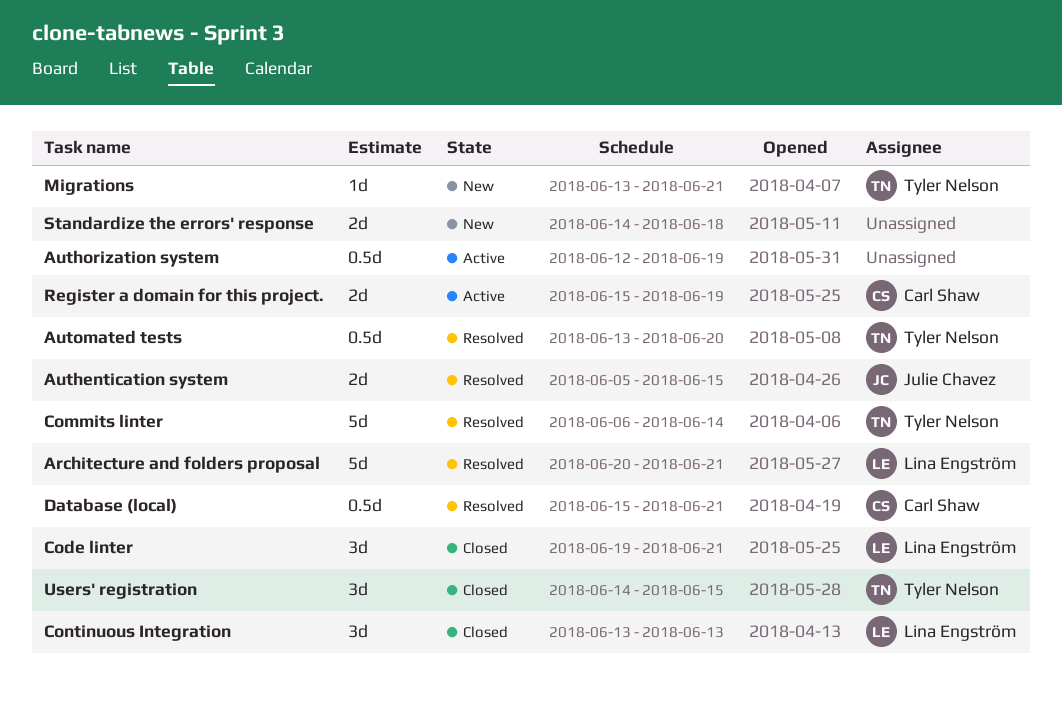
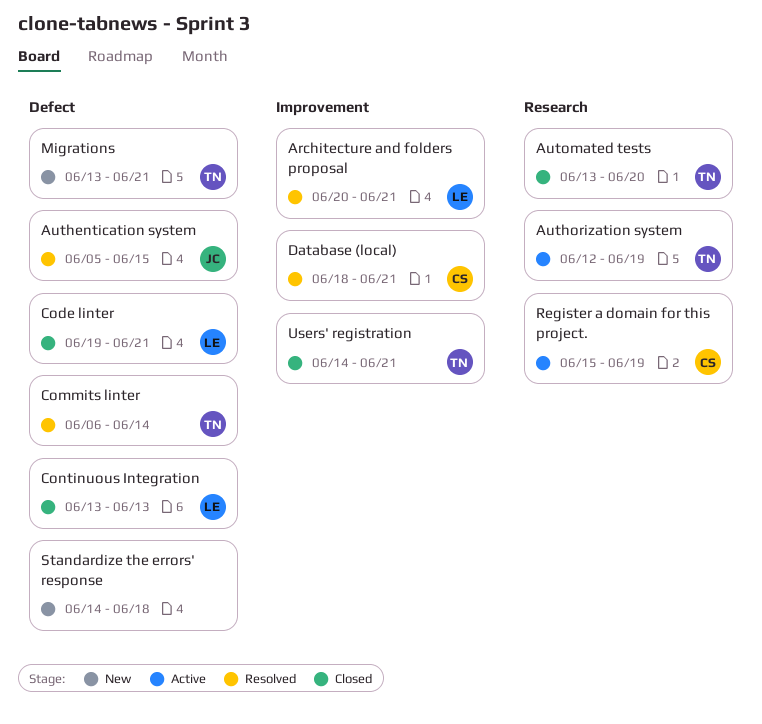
Authorization system, owner: none -> Tyler Nelson
Automated tests, status: Resolved -> Closed
Database (local), start: Jun 15 -> Jun 18
Users' registration, due: Jun 15 -> Jun 21

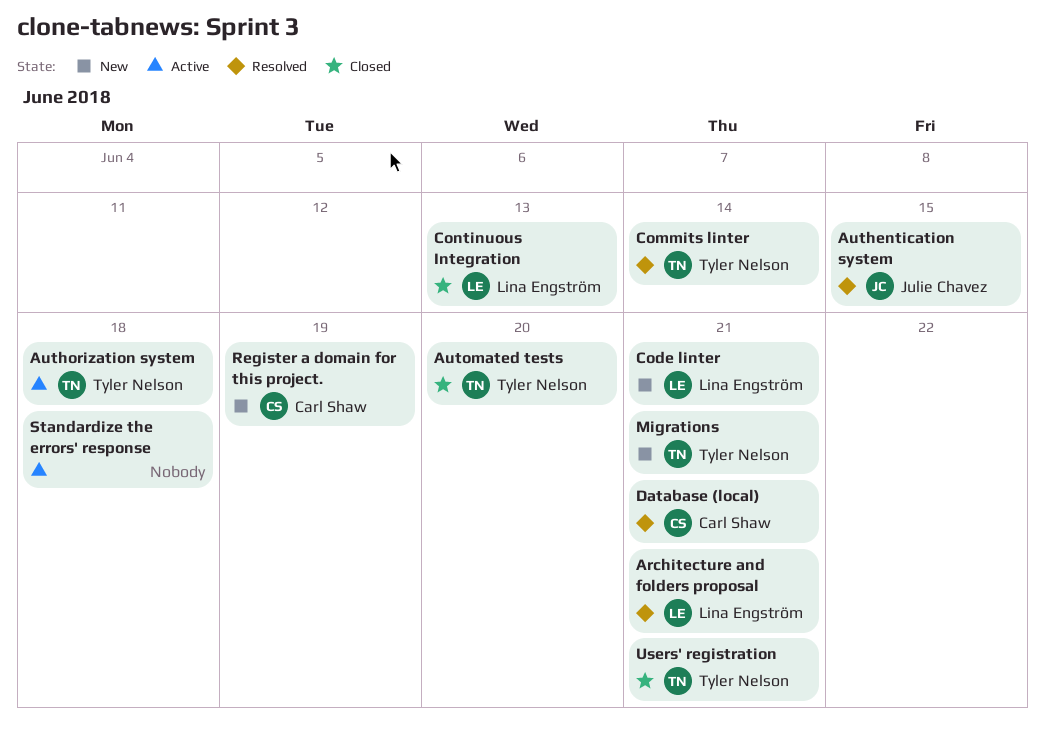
Authorization system, due: Jun 19 -> Jun 18
Code linter, status: Closed -> New
Register a domain for this project., status: Active -> New
Standardize the errors' response, status: New -> Active

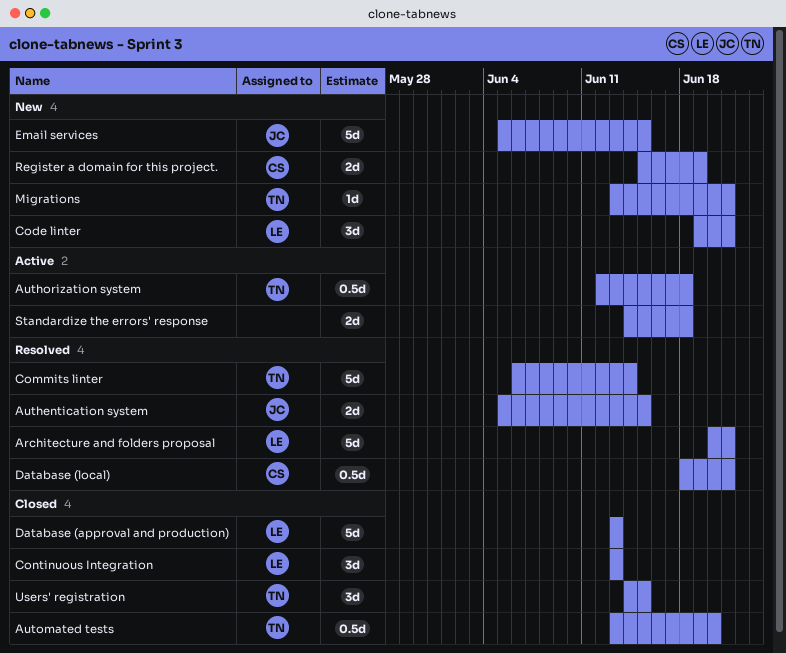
Database (approval and production): none -> present
Email services: none -> present
Users' registration, due: Jun 21 -> Jun 15

